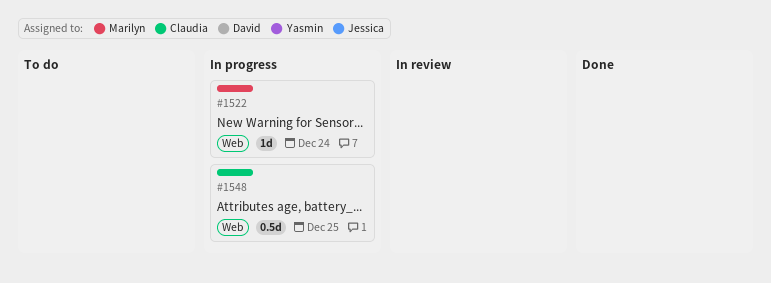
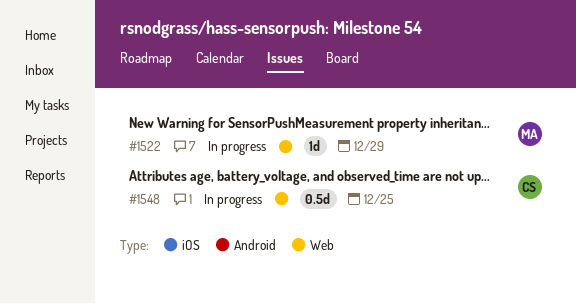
#1522, due: Dec 24 -> Dec 29

